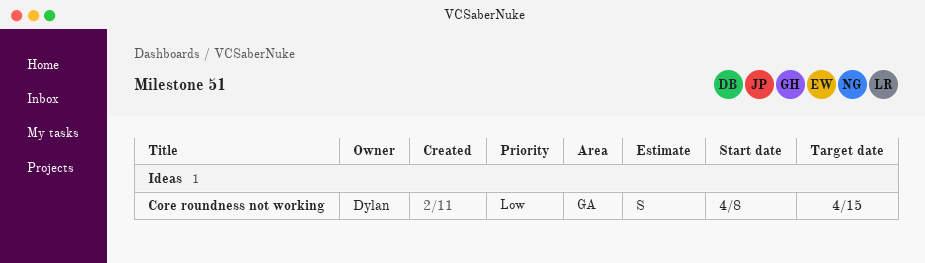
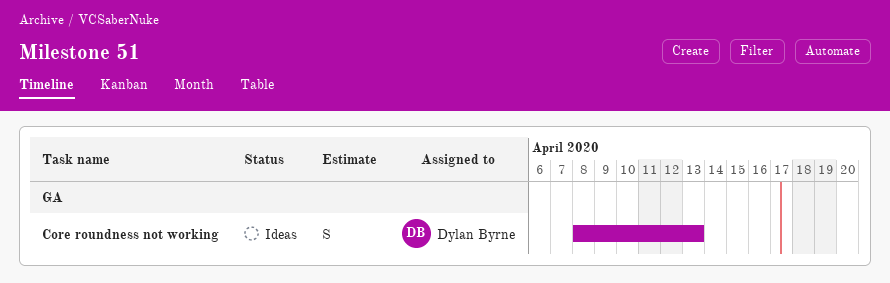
Core roundness not working, due: Apr 15 -> Apr 13

